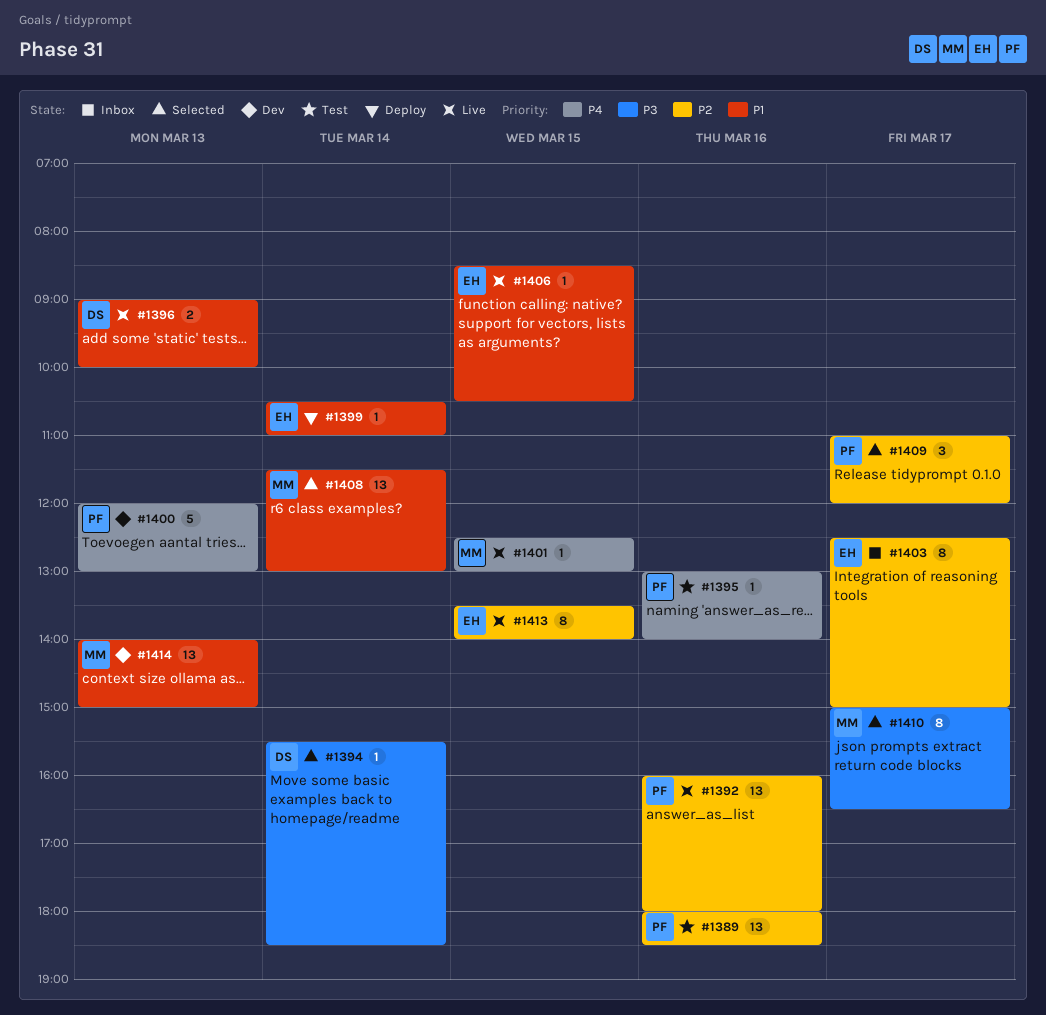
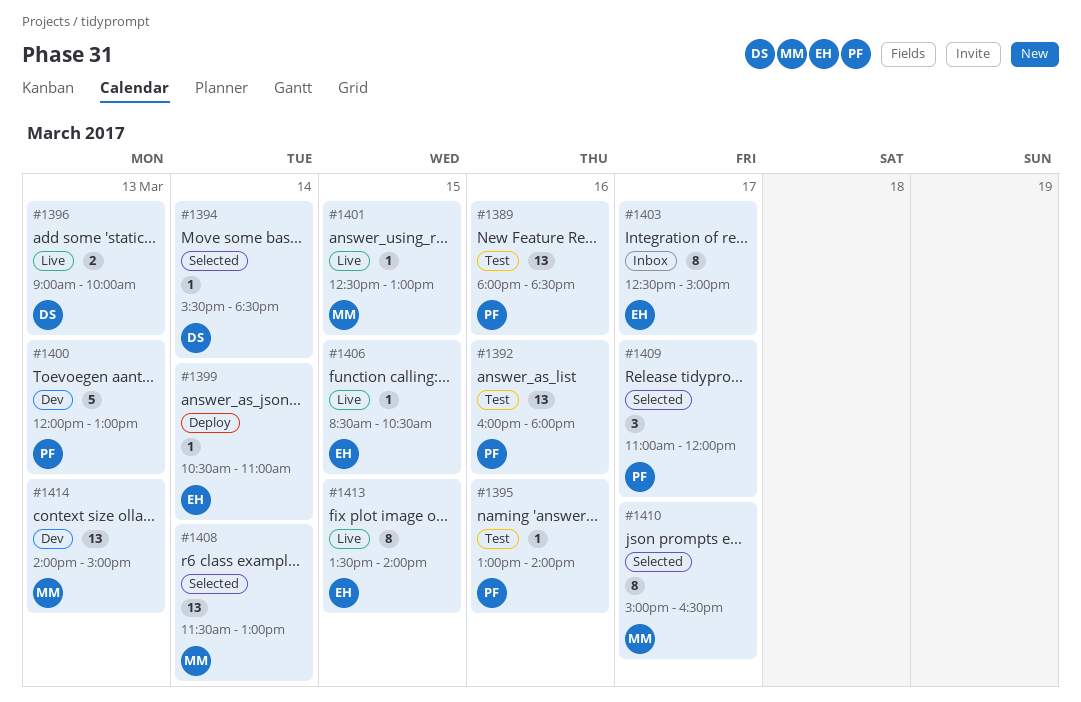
#1392, status: Live -> Test

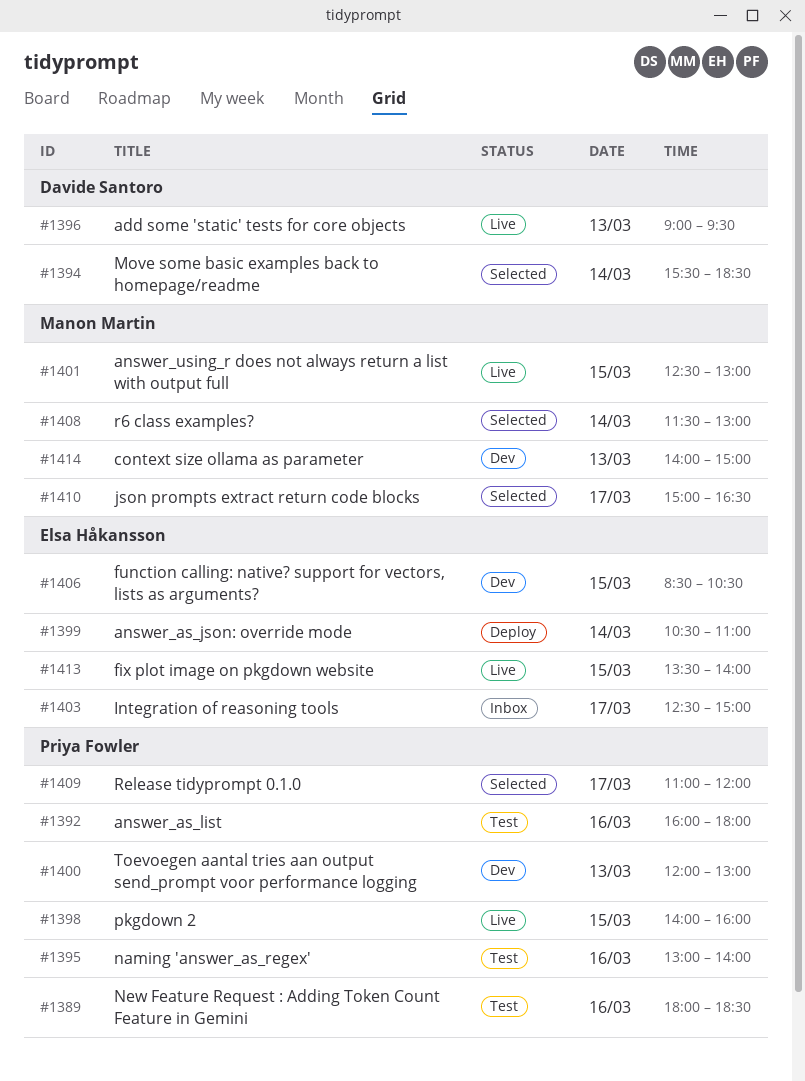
#1396, ends: 10:00 -> 09:30
#1398: none -> present
#1406, status: Live -> Dev

